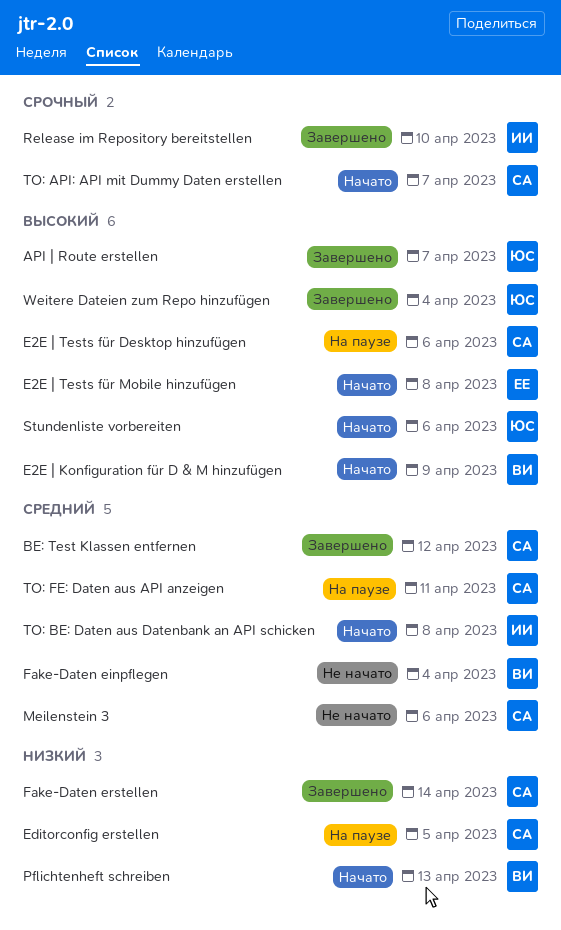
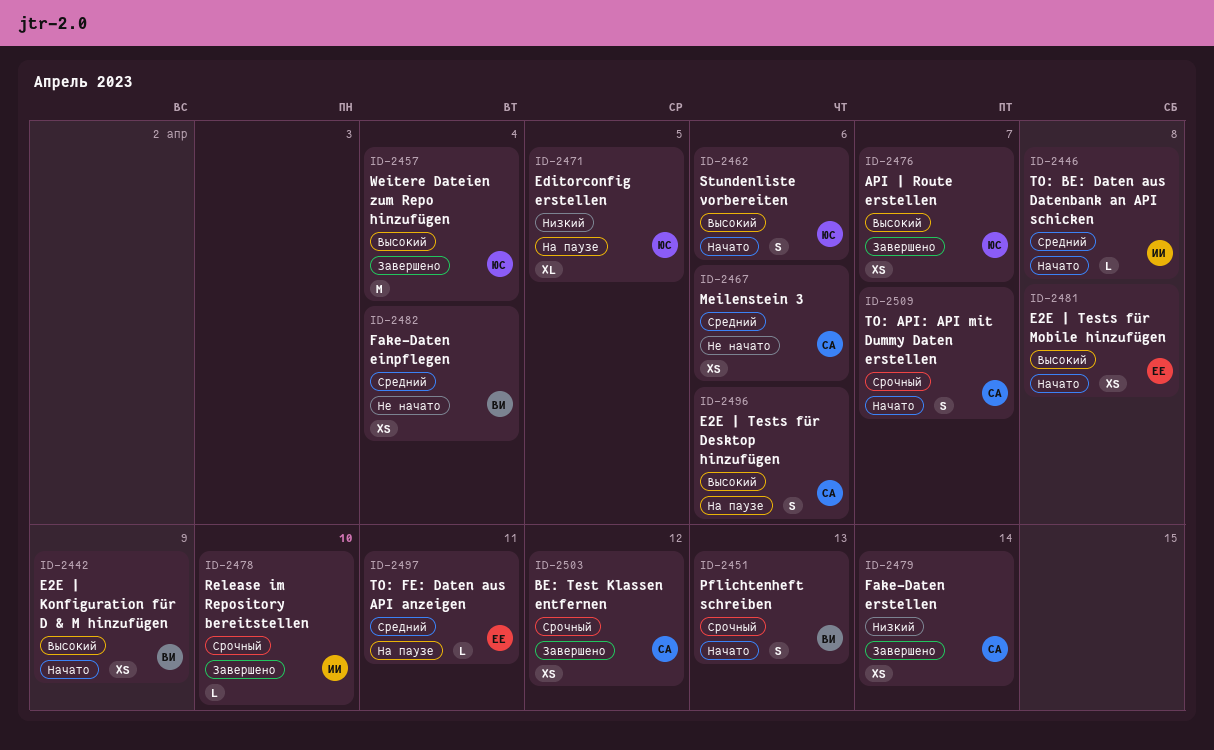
BE: Test Klassen entfernen, priority: Средний -> Срочный
Editorconfig erstellen, owner: СА -> ЮС
Pflichtenheft schreiben, priority: Низкий -> Срочный
TO: FE: Daten aus API anzeigen, owner: СА -> ЕЕ

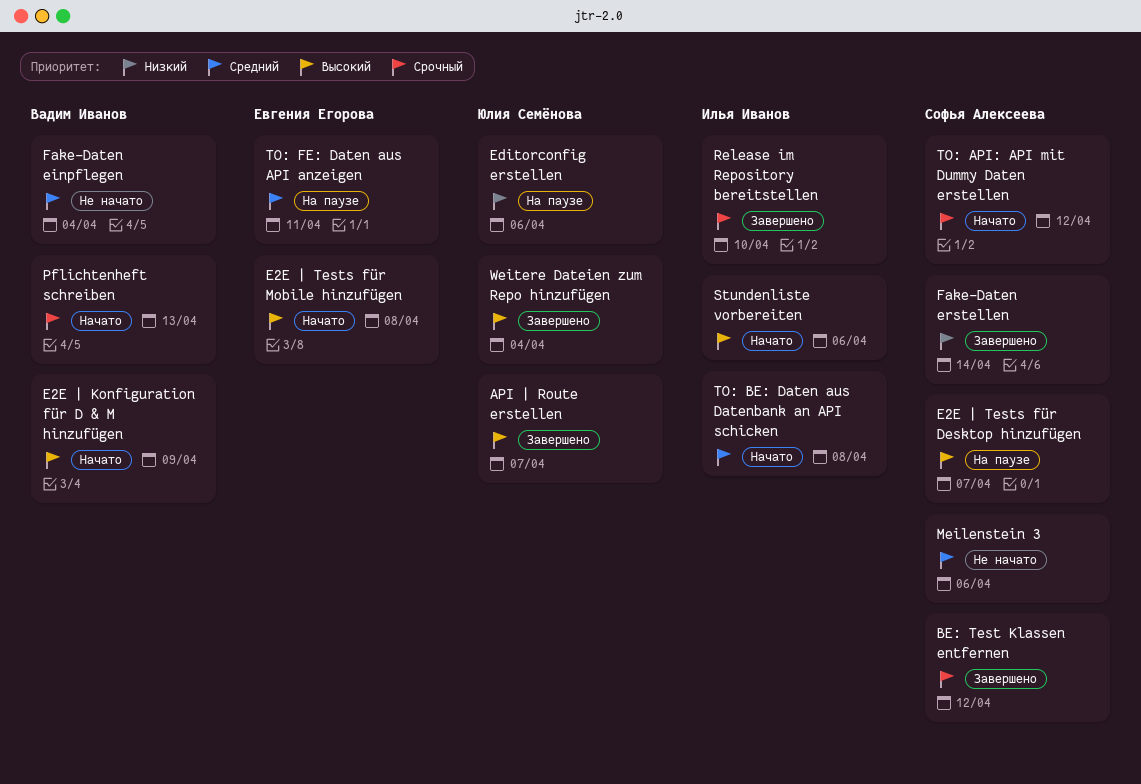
E2E | Tests für Desktop hinzufügen, due: Apr 6 -> Apr 7
Editorconfig erstellen, due: Apr 5 -> Apr 6
Stundenliste vorbereiten, owner: Юлия Семёнова -> Илья Иванов
TO: API: API mit Dummy Daten erstellen, due: Apr 7 -> Apr 12

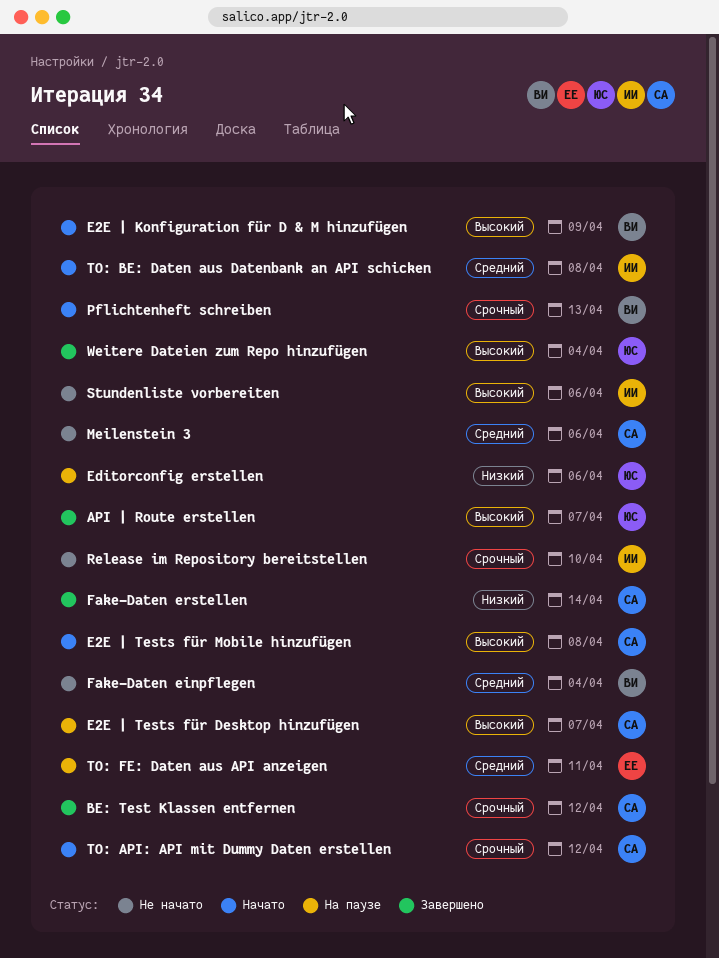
E2E | Tests für Mobile hinzufügen, owner: Евгения Егорова -> Софья Алексеева
Release im Repository bereitstellen, status: Завершено -> Не начато
Stundenliste vorbereiten, status: Начато -> Не начато

